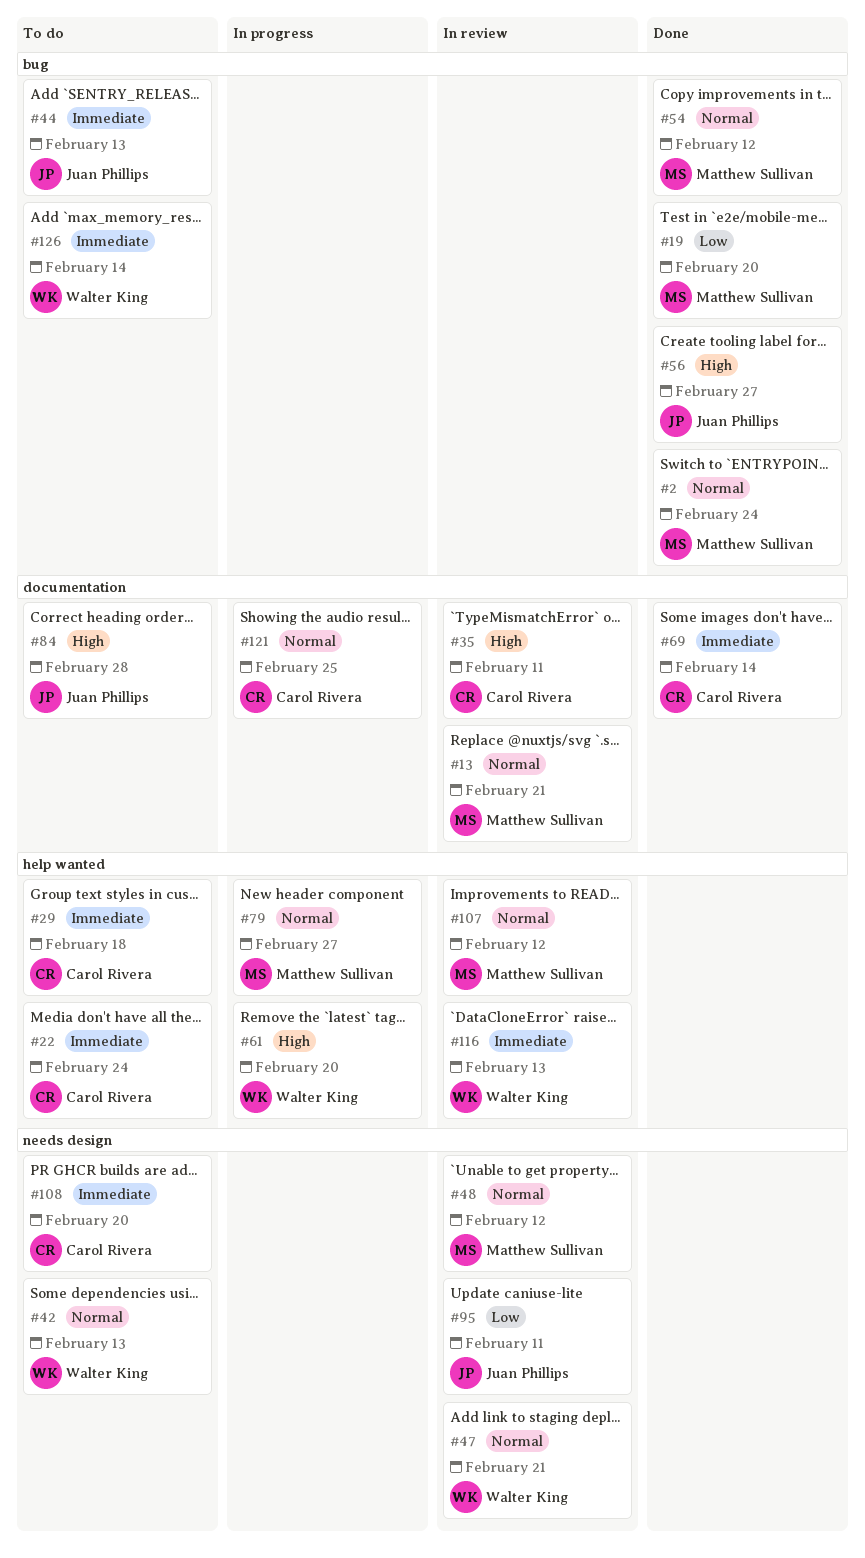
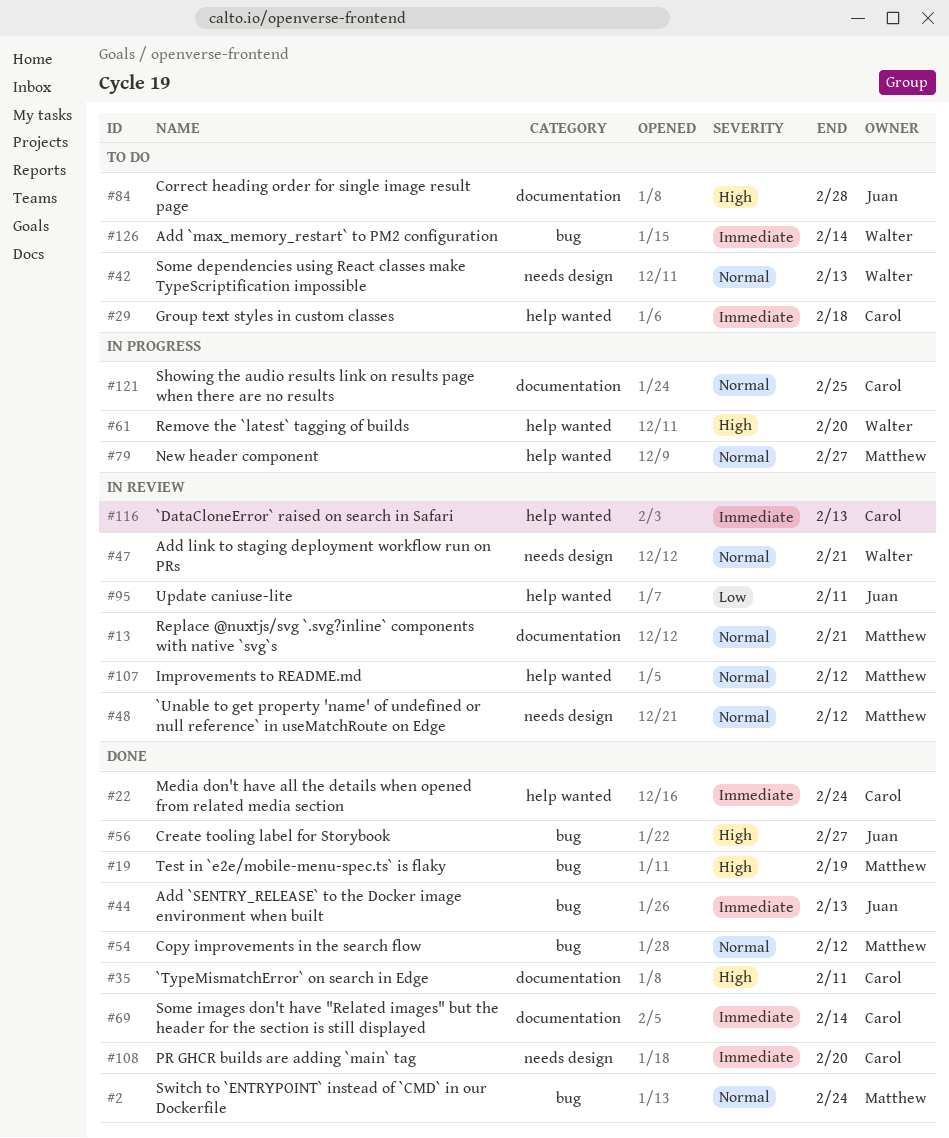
#19, priority: Low -> High
#19, due: Feb 20 -> Feb 19
#22, status: To do -> Done
#35, status: In review -> Done
#44, status: To do -> Done
#95, label: needs design -> help wanted
#108, status: To do -> Done
#116, owner: Walter King -> Carol Rivera

